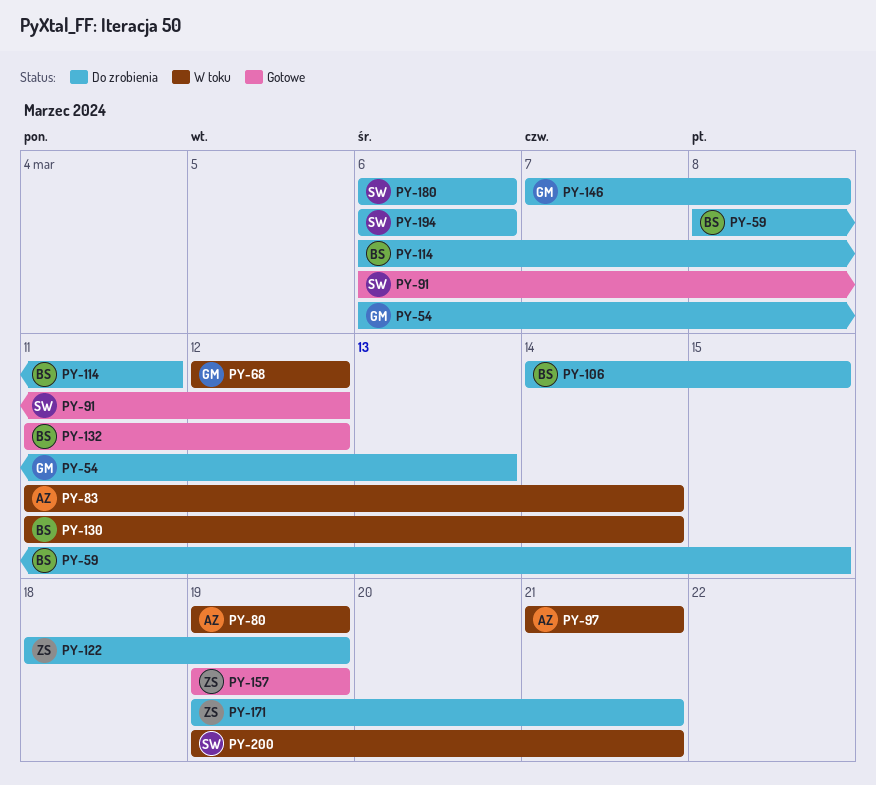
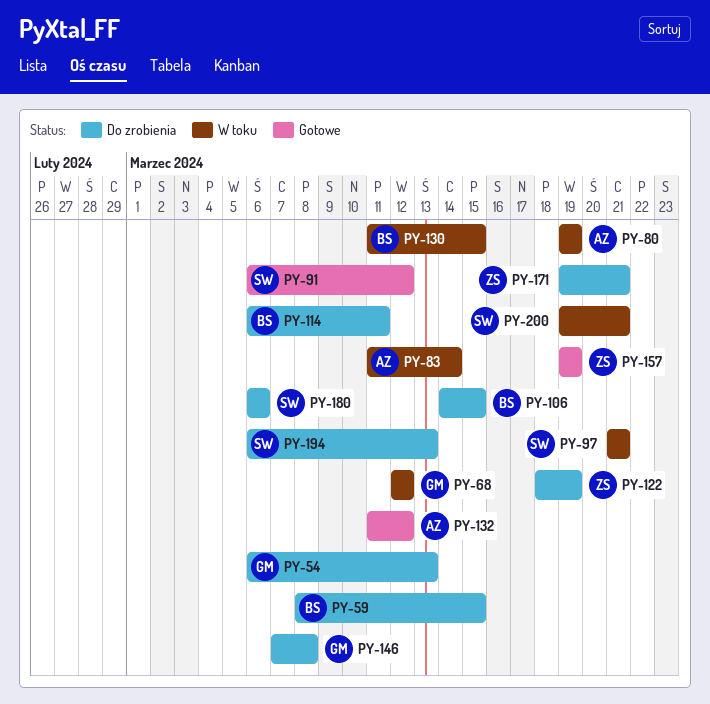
PY-97, owner: AZ -> SW
PY-130, due: Mar 14 -> Mar 15
PY-132, owner: BS -> AZ
PY-194, due: Mar 6 -> Mar 13

